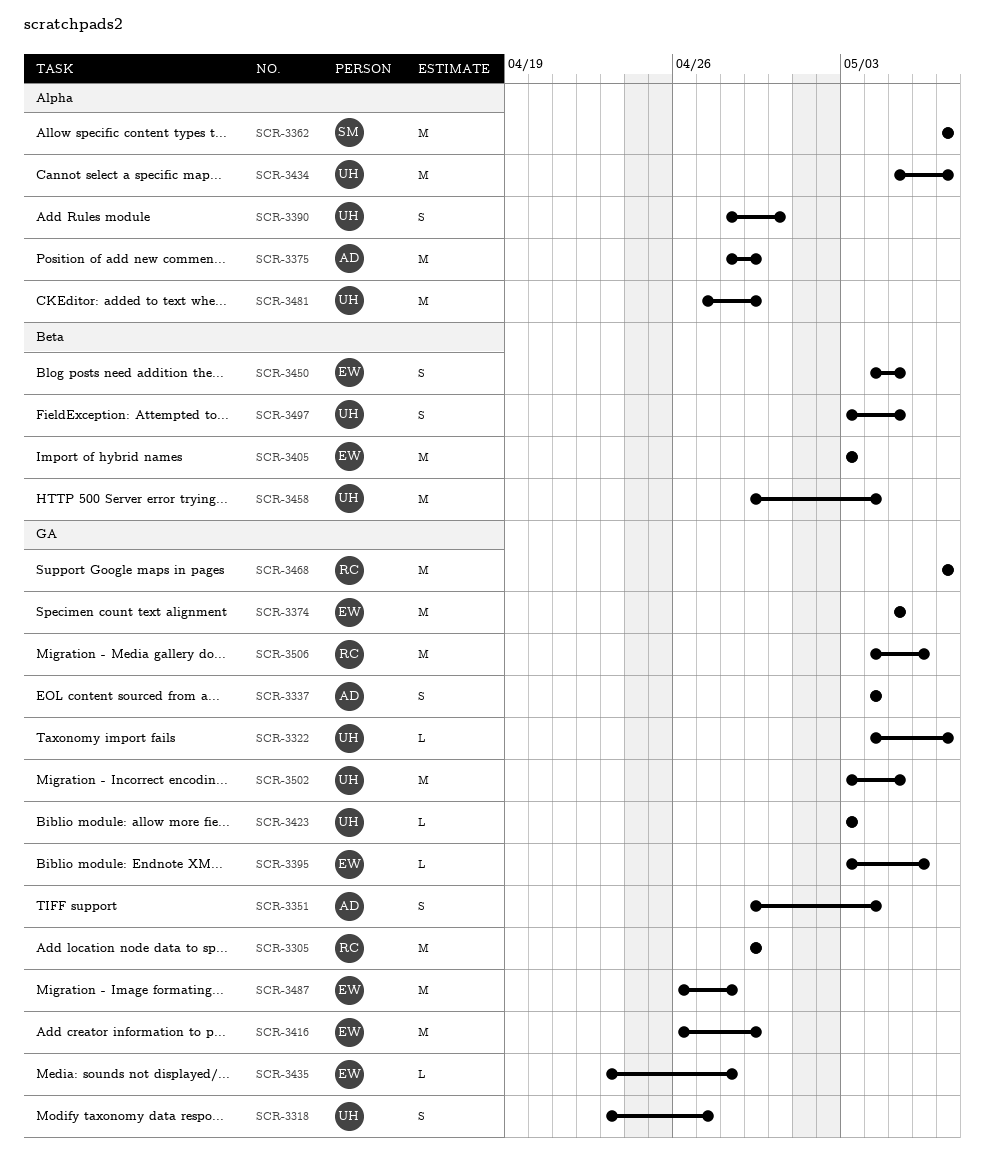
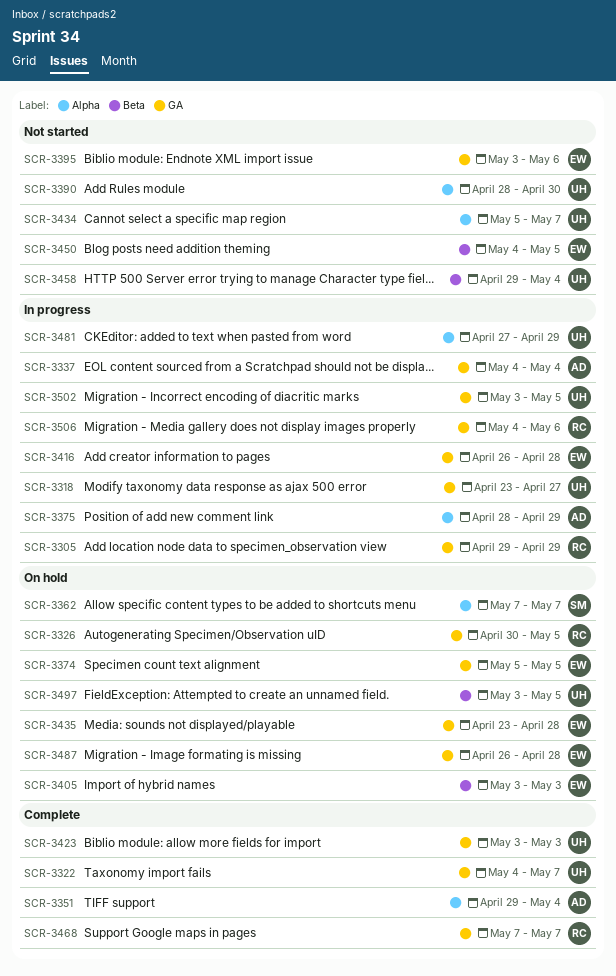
SCR-3326: none -> present
SCR-3351, label: GA -> Alpha
SCR-3416, due: Apr 29 -> Apr 28

